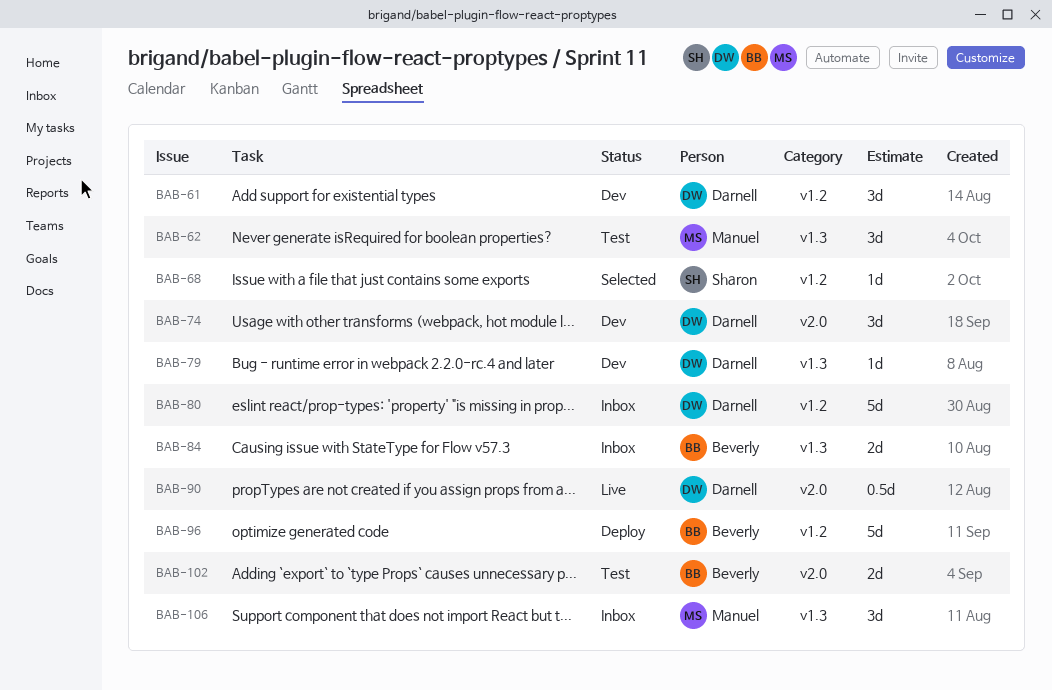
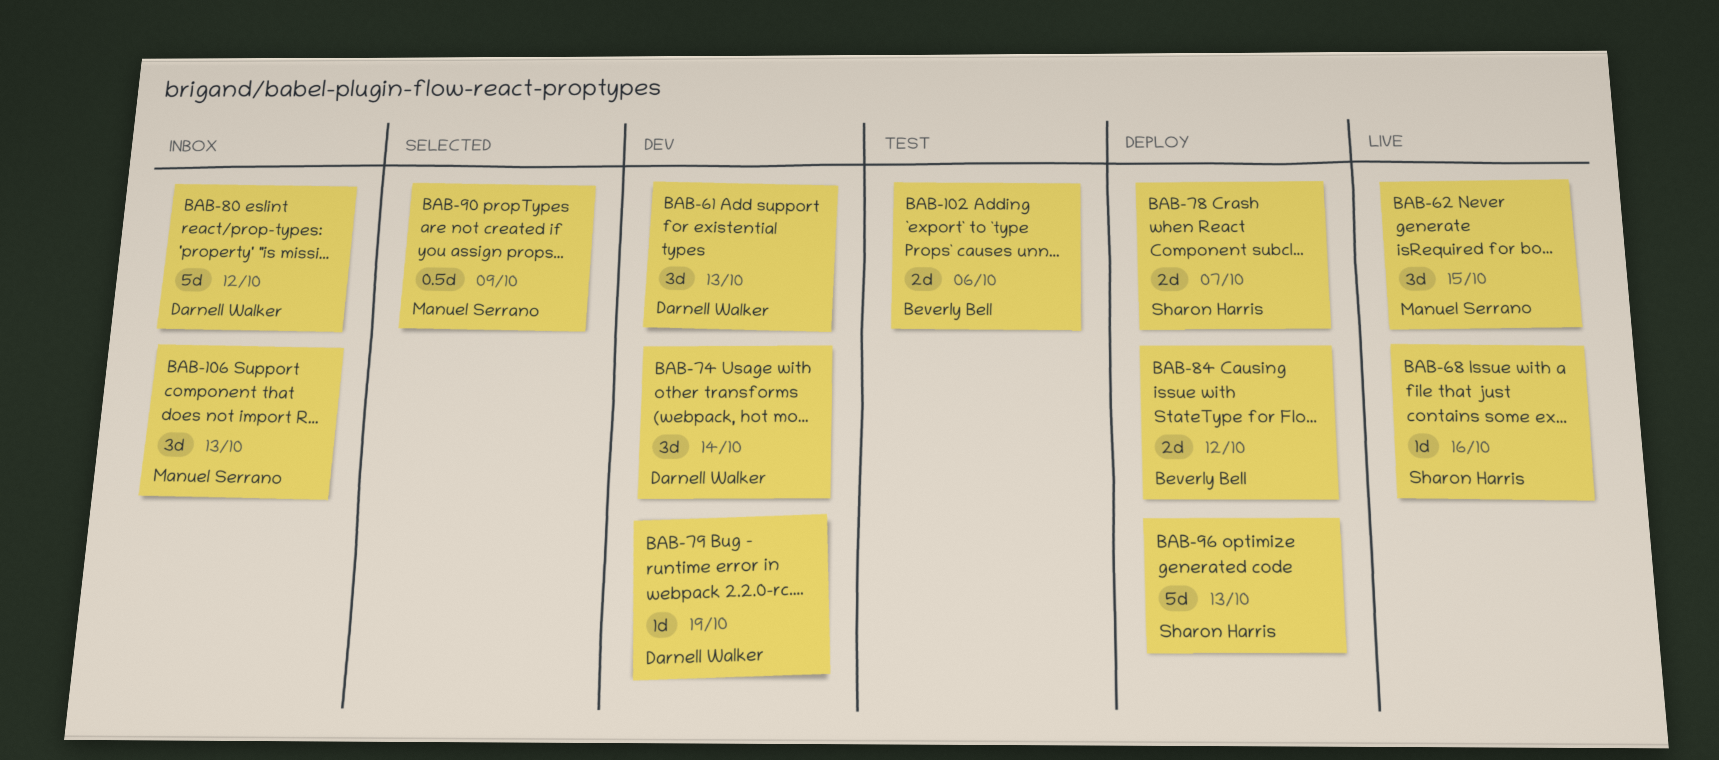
BAB-62, status: Test -> Live
BAB-68, status: Selected -> Live
BAB-78: none -> present
BAB-84, status: Inbox -> Deploy
BAB-90, status: Live -> Selected
BAB-90, owner: Darnell Walker -> Manuel Serrano
BAB-96, owner: Beverly Bell -> Sharon Harris

